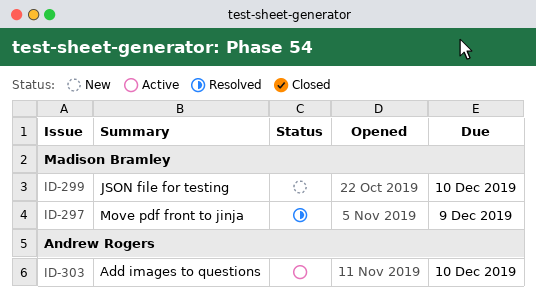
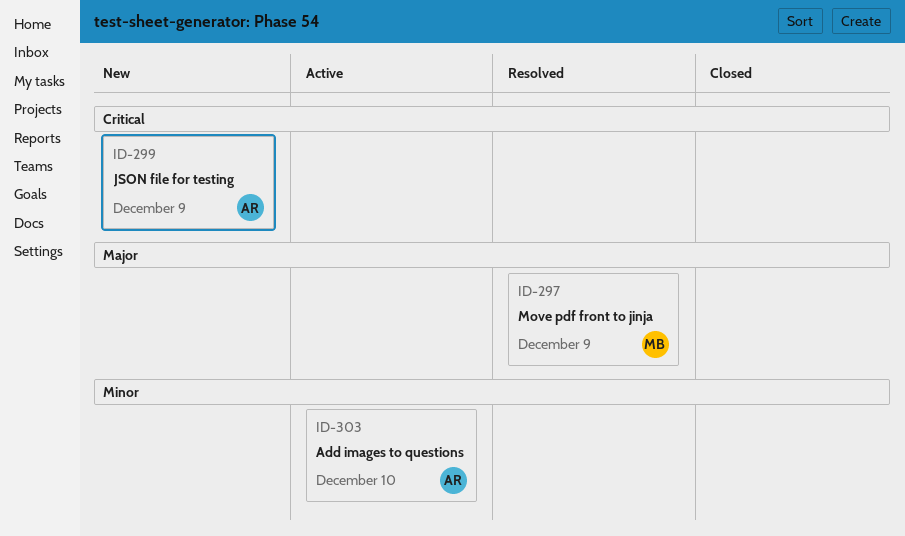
ID-299, owner: Madison Bramley -> Andrew Rogers
ID-299, due: Dec 10 -> Dec 9

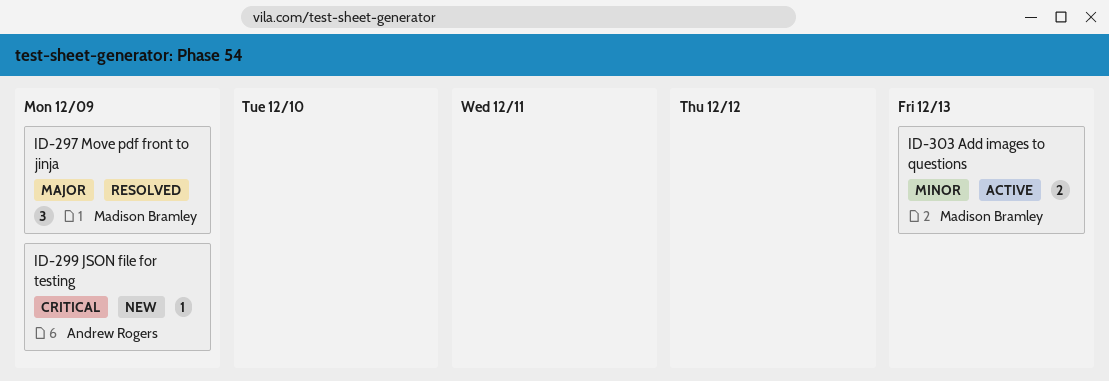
ID-303, owner: Andrew Rogers -> Madison Bramley
ID-303, due: Dec 10 -> Dec 13

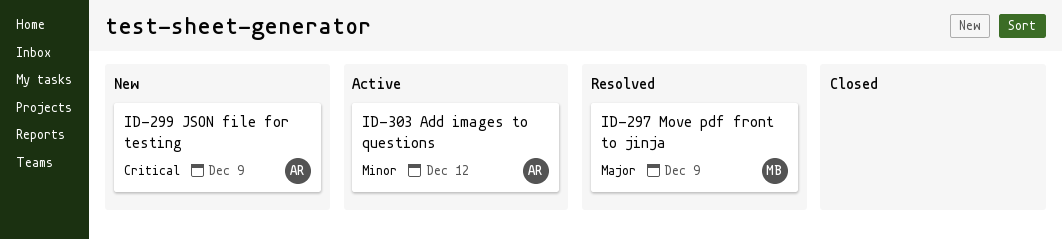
ID-303, owner: Madison Bramley -> Andrew Rogers
ID-303, due: Dec 13 -> Dec 12

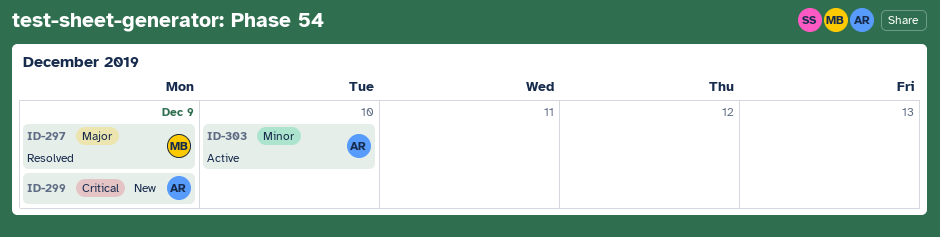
ID-303, due: Dec 12 -> Dec 10

